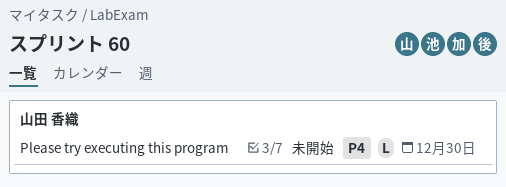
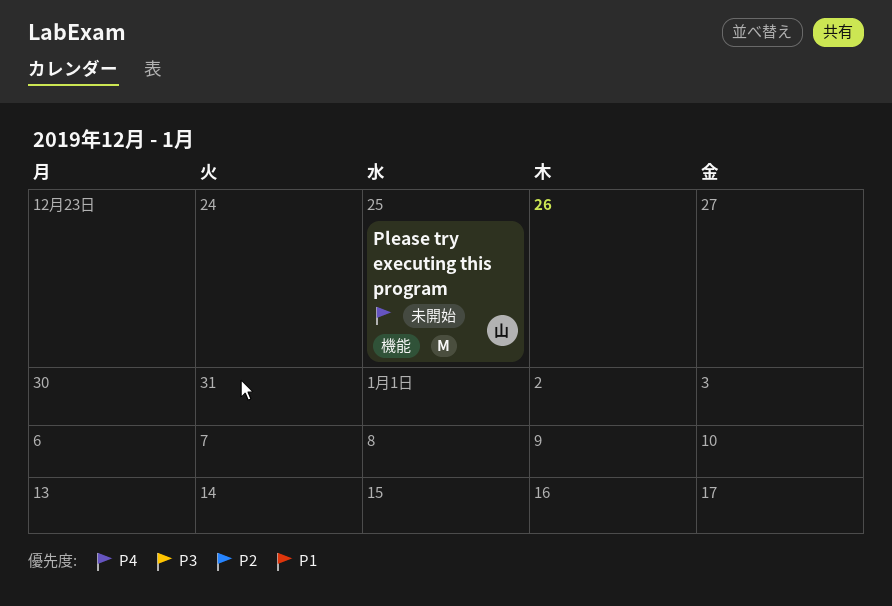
Please try executing this program, estimate: L -> M
Please try executing this program, due: Dec 30 -> Dec 25

